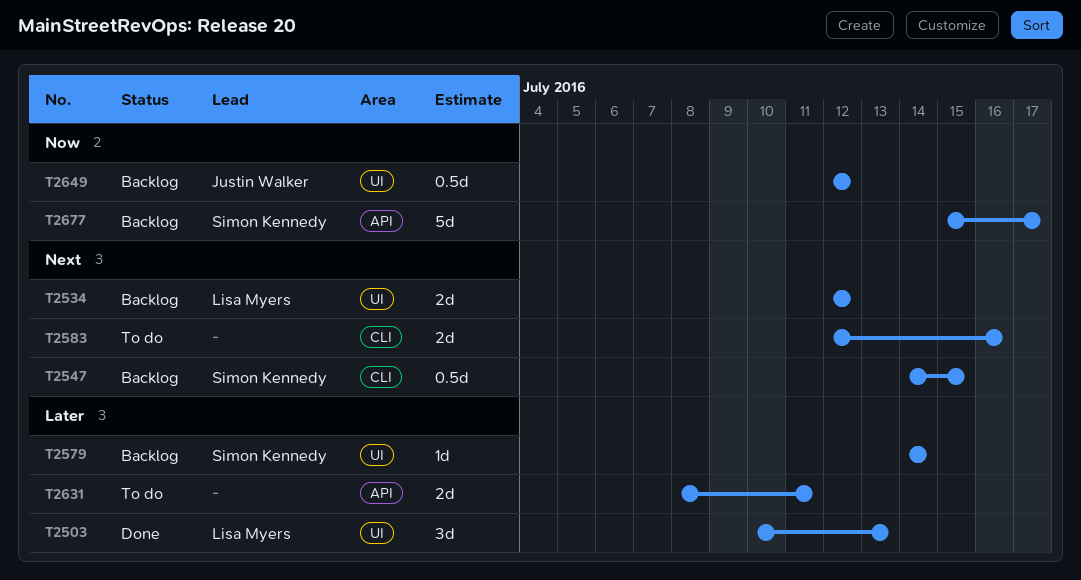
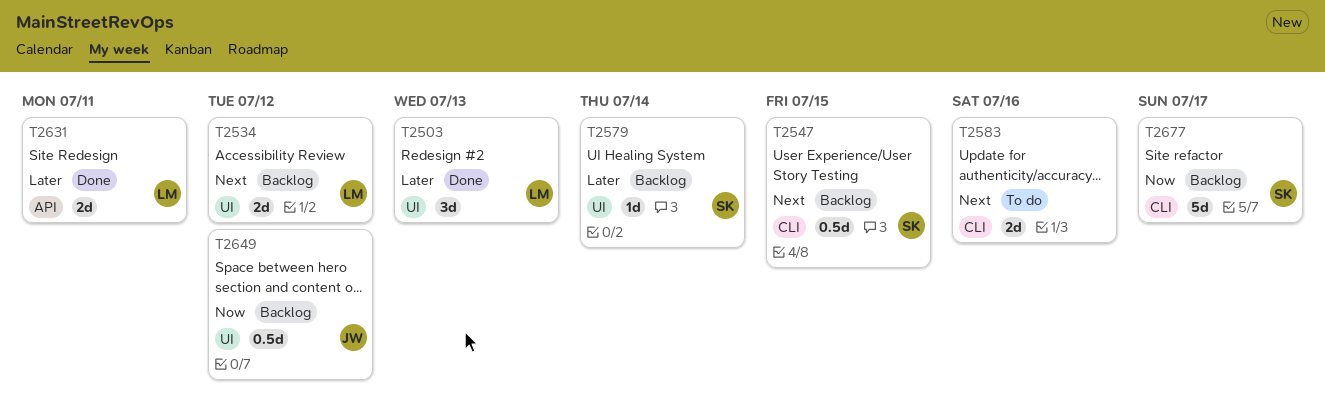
T2631, status: To do -> Done
T2631, owner: none -> Lisa Myers
T2677, label: API -> CLI

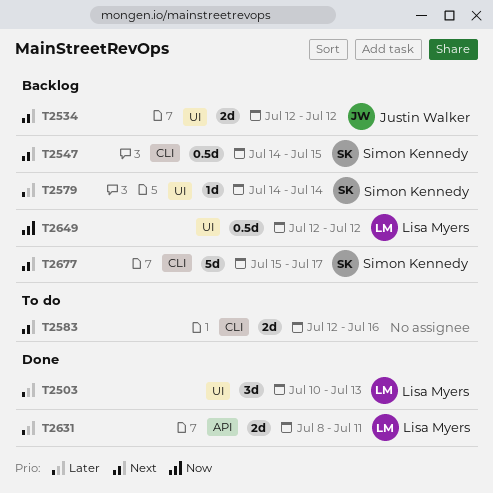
T2534, owner: Lisa Myers -> Justin Walker
T2649, owner: Justin Walker -> Lisa Myers
T2677, priority: Now -> Next

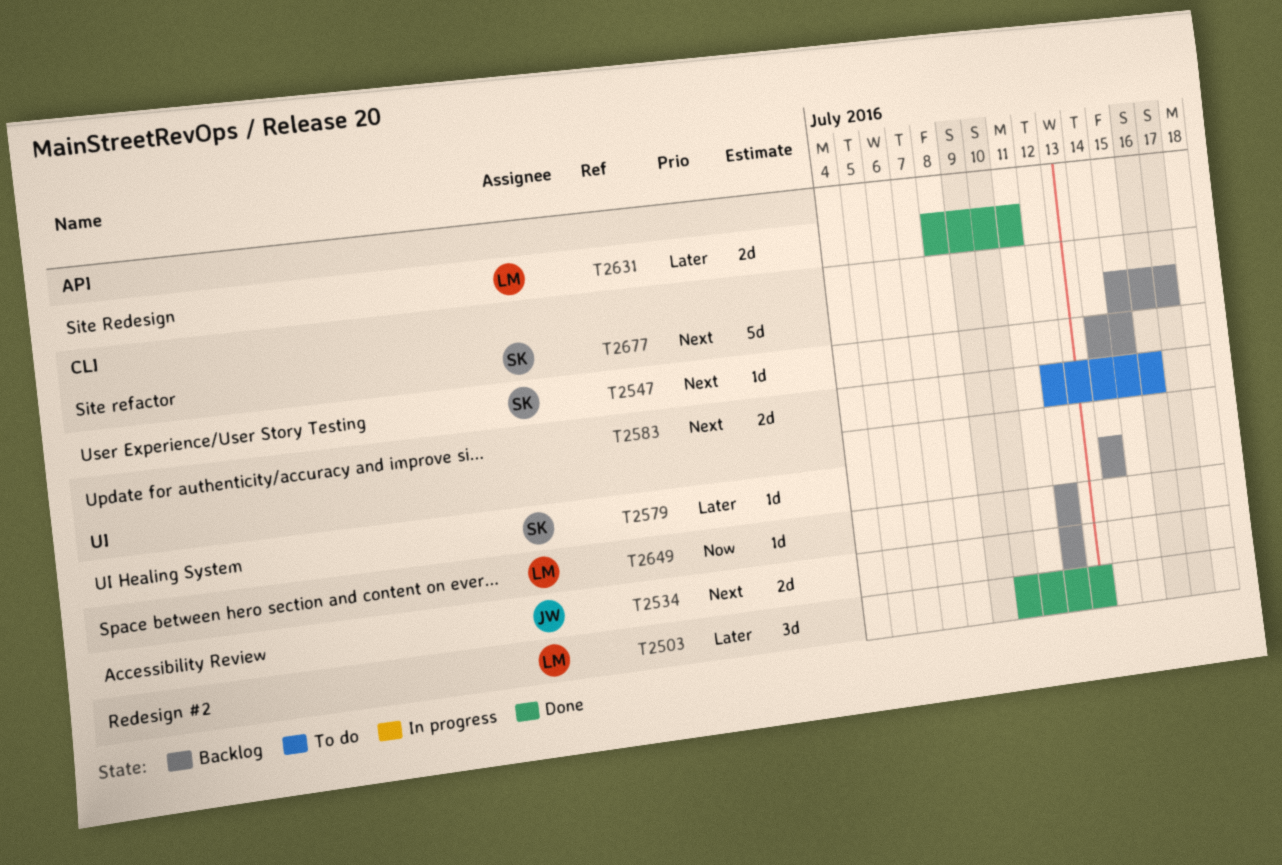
T2547, estimate: 0.5d -> 1d
T2649, estimate: 0.5d -> 1d

